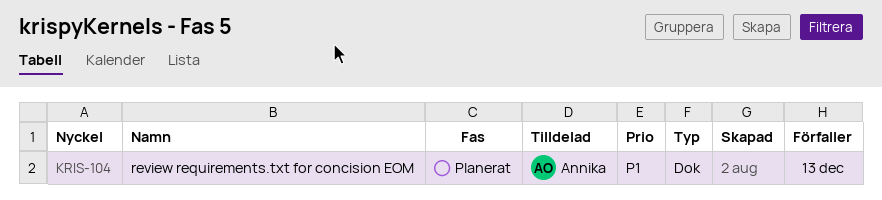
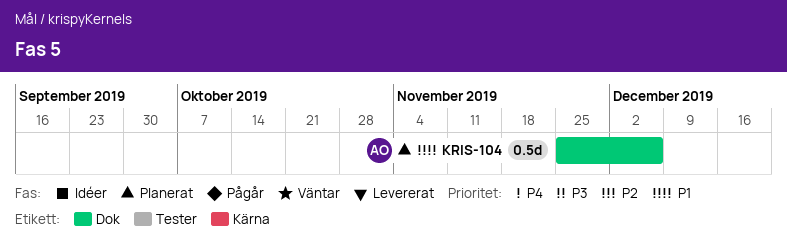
KRIS-104, due: Dec 13 -> Dec 6

